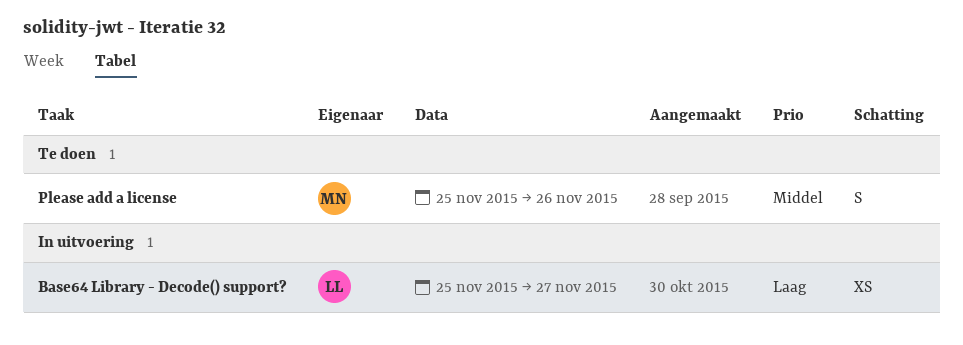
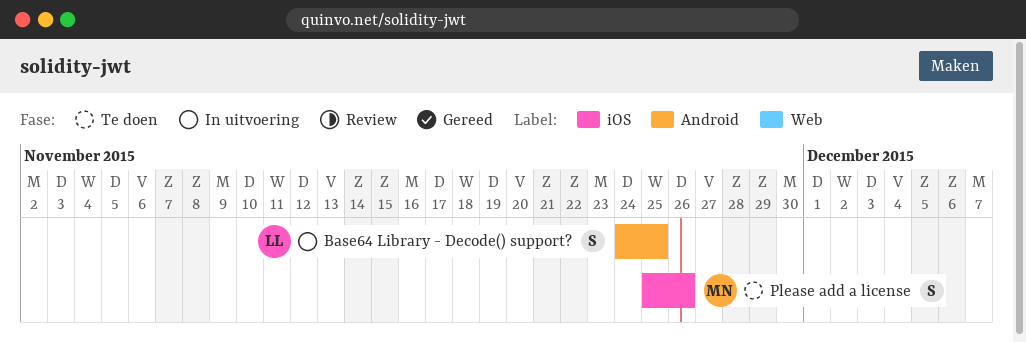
Base64 Library - Decode() support?, estimate: XS -> S
Base64 Library - Decode() support?, start: Nov 25 -> Nov 24
Base64 Library - Decode() support?, due: Nov 27 -> Nov 25

